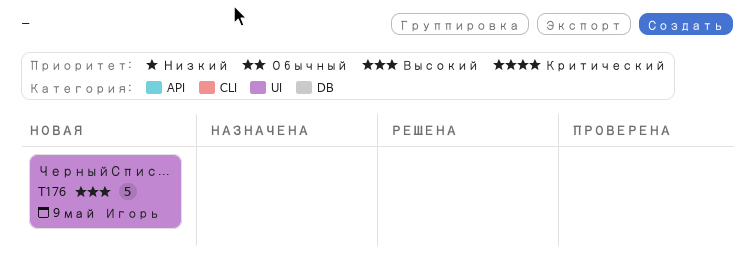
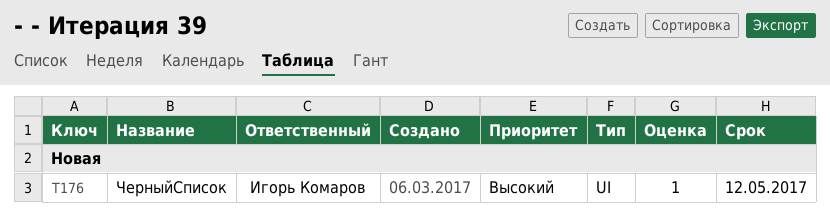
T176, estimate: 5 -> 1
T176, due: May 9 -> May 12

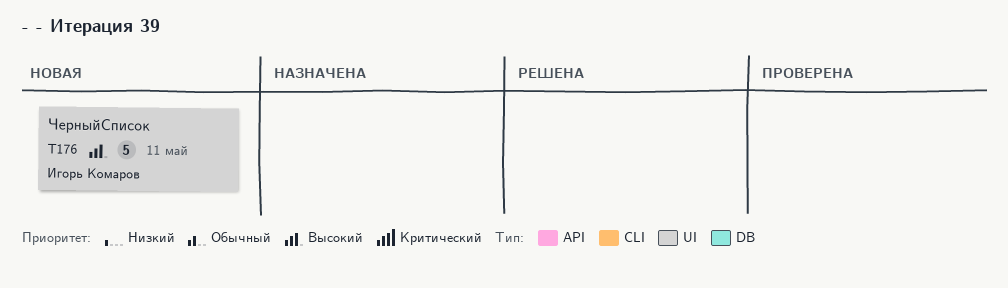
T176, estimate: 1 -> 5
T176, due: May 12 -> May 11

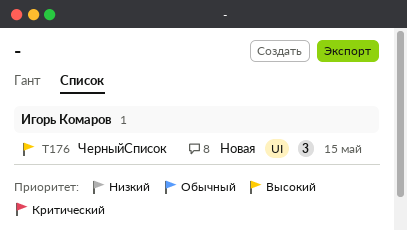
T176, estimate: 5 -> 3
T176, due: May 11 -> May 15

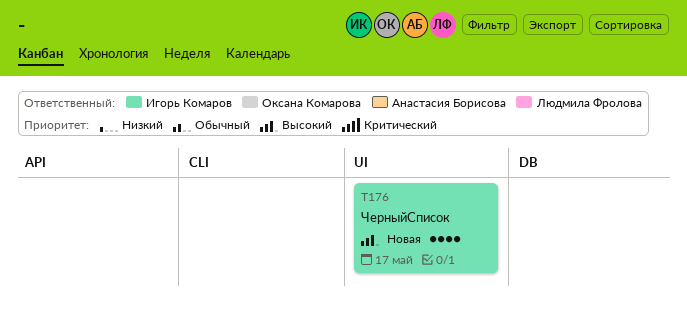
T176, estimate: 3 -> 4
T176, due: May 15 -> May 17

